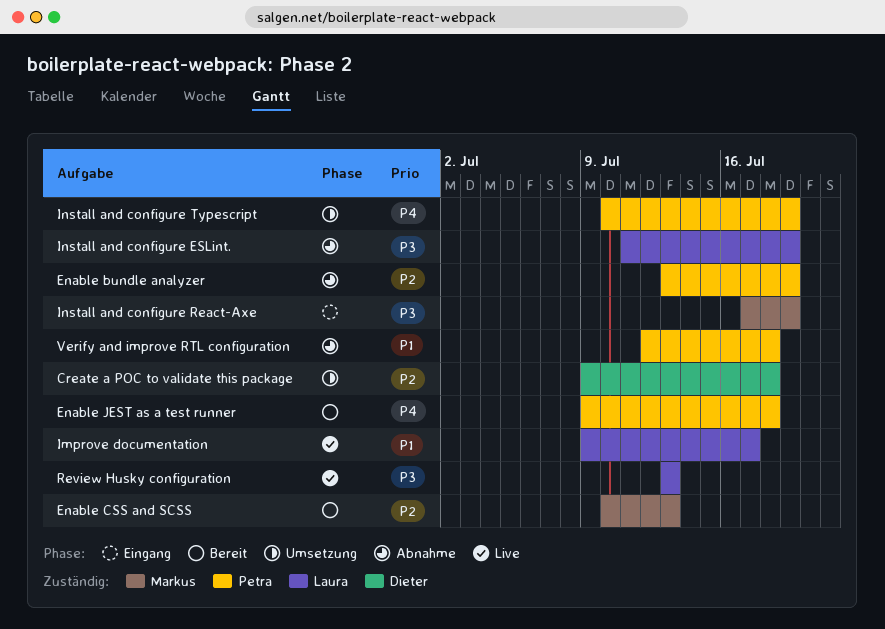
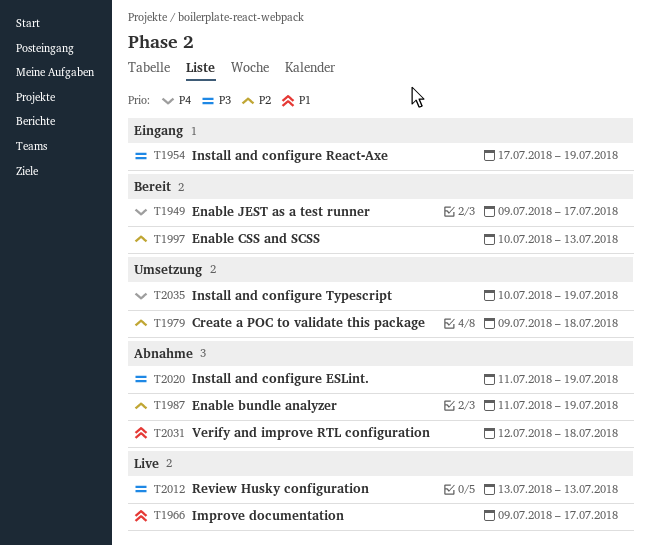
Enable bundle analyzer, start: Jul 13 -> Jul 11
Enable JEST as a test runner, due: Jul 18 -> Jul 17

